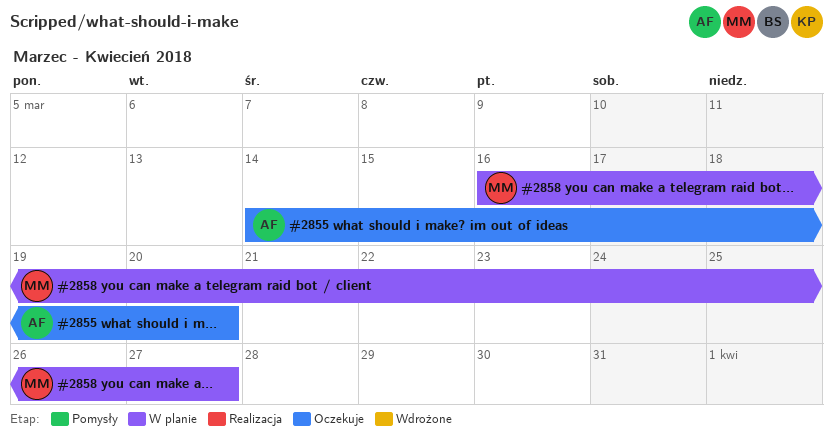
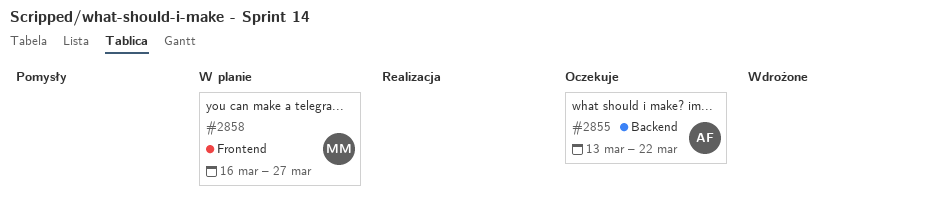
#2855, start: Mar 14 -> Mar 13
#2855, due: Mar 20 -> Mar 22

